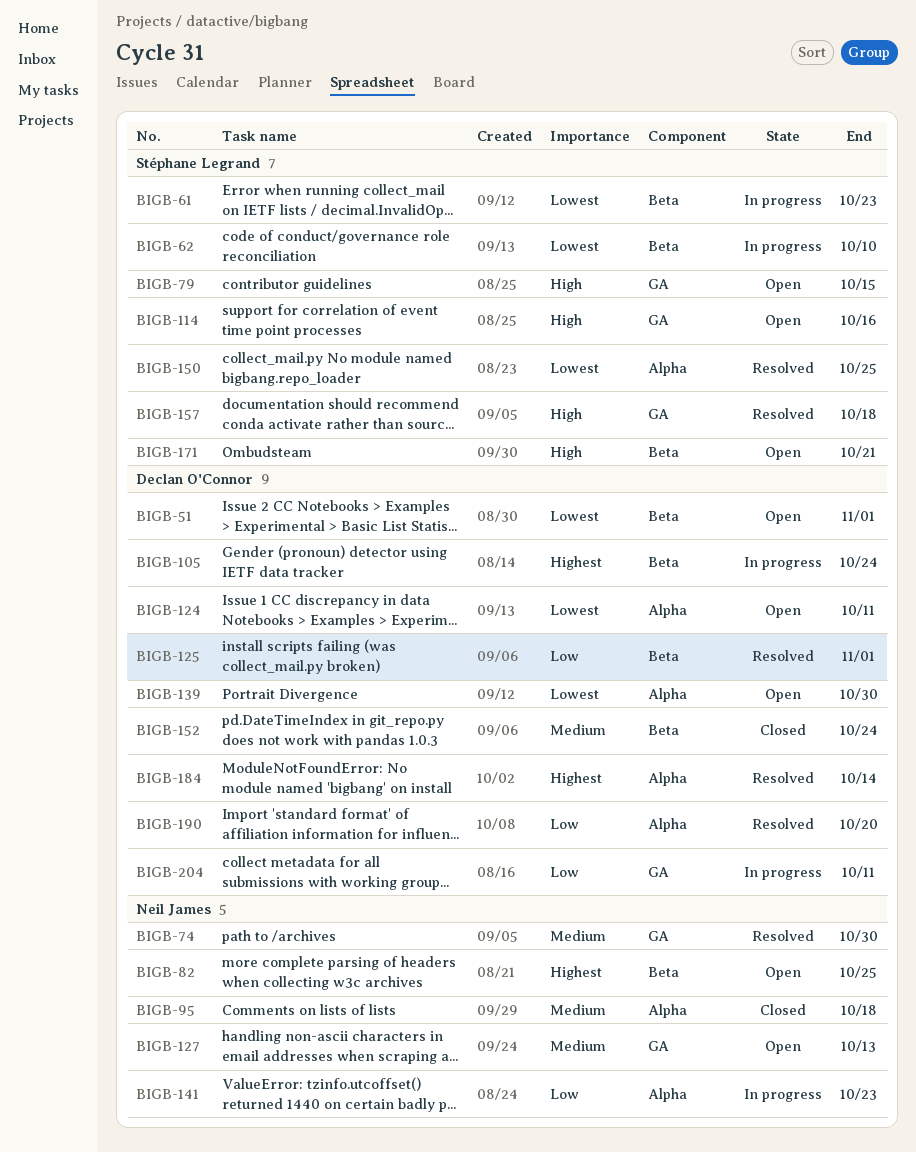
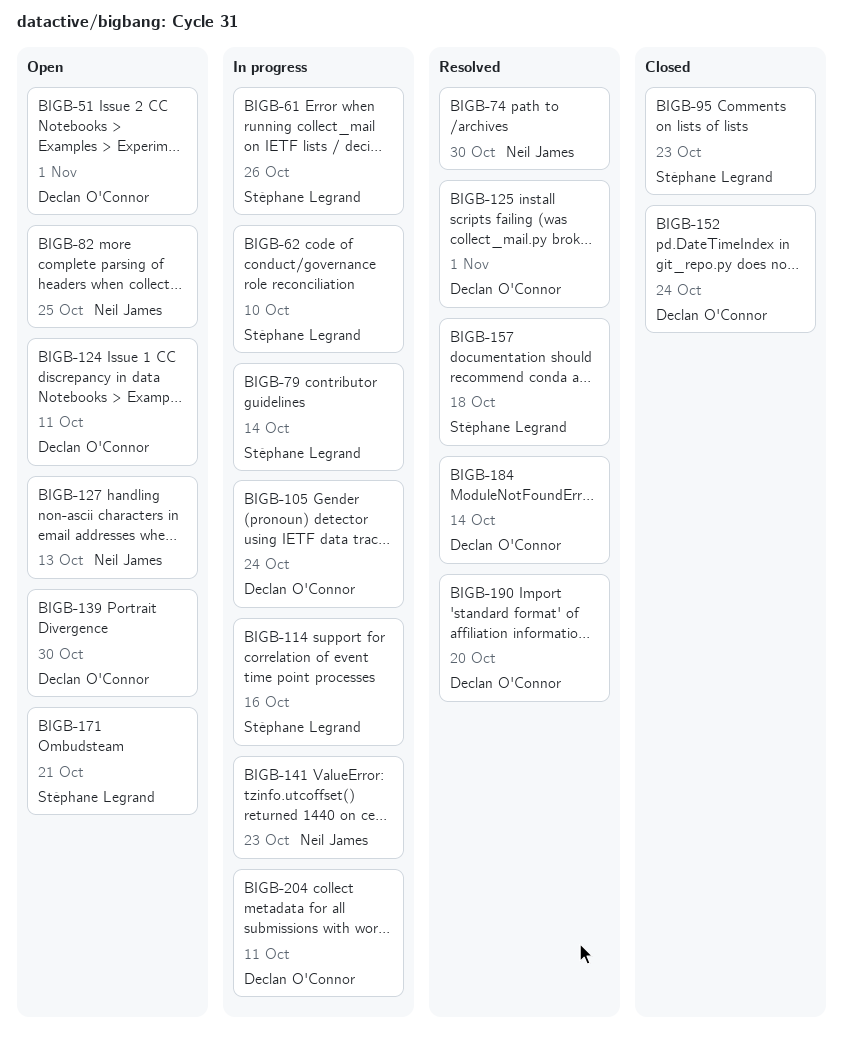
BIGB-61, due: Oct 23 -> Oct 26
BIGB-79, status: Open -> In progress
BIGB-79, due: Oct 15 -> Oct 14
BIGB-95, owner: Neil James -> Stéphane Legrand
BIGB-95, due: Oct 18 -> Oct 23
BIGB-114, status: Open -> In progress
BIGB-150: present -> none

